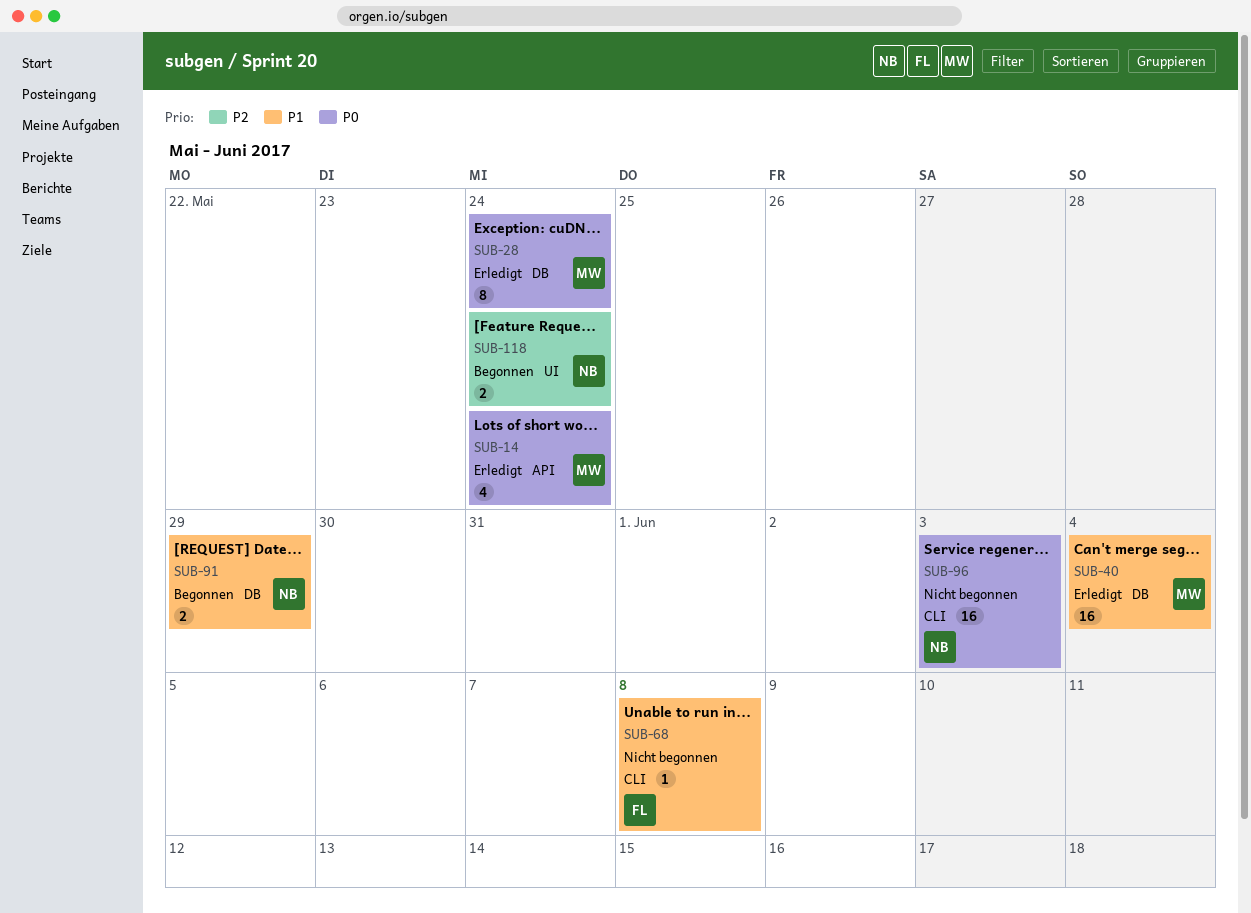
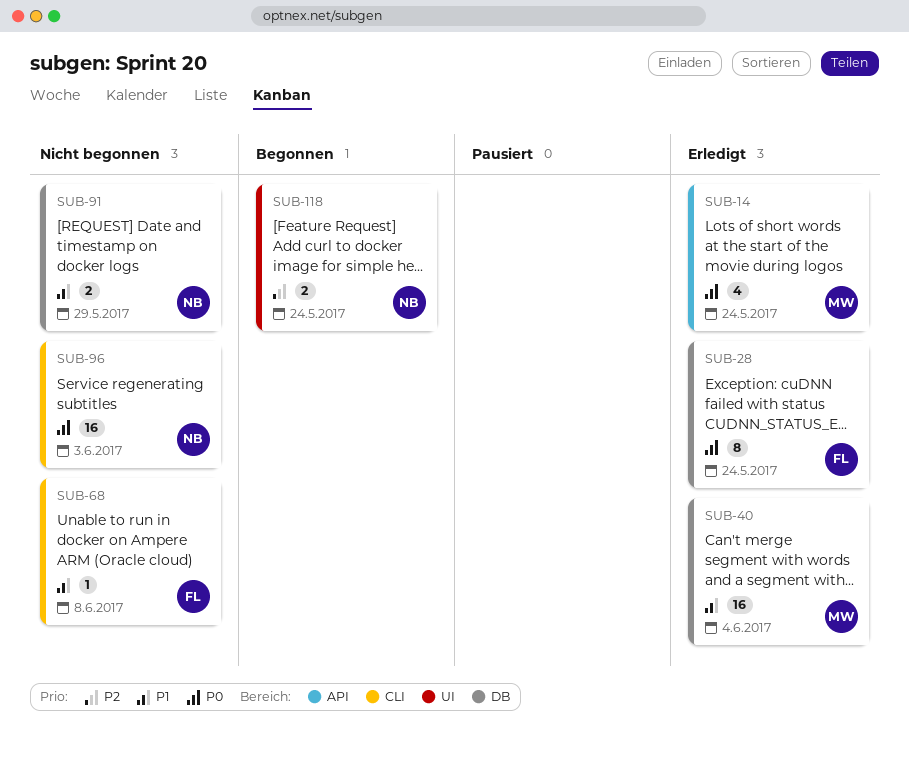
SUB-28, owner: MW -> FL
SUB-91, status: Begonnen -> Nicht begonnen

